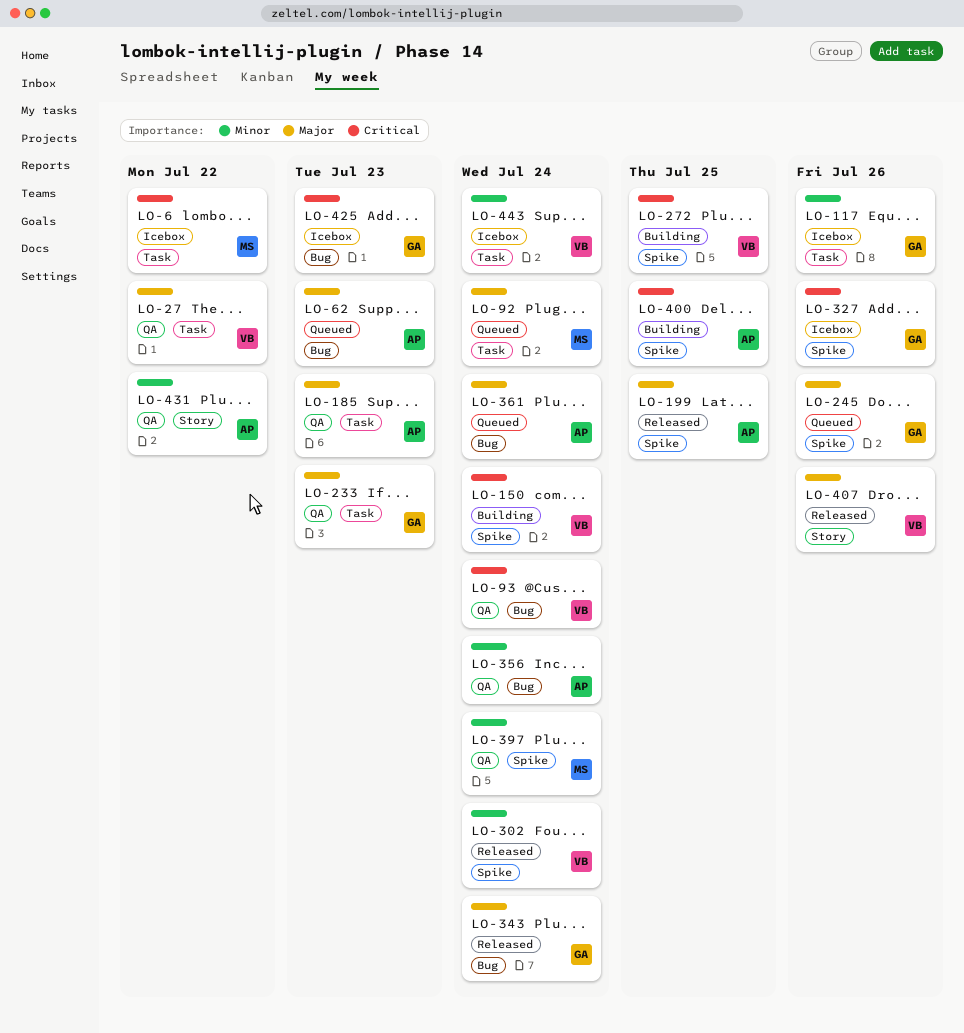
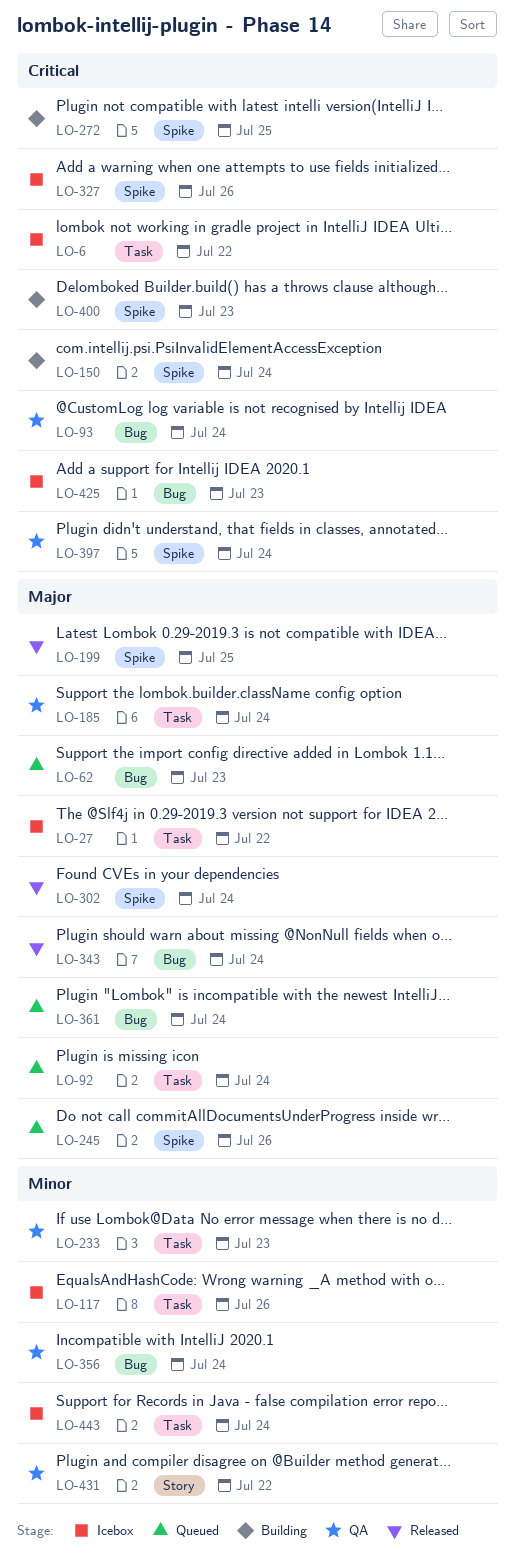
LO-27, status: QA -> Icebox
LO-185, due: Jul 23 -> Jul 24
LO-233, priority: Major -> Minor
LO-302, priority: Minor -> Major
LO-397, priority: Minor -> Critical
LO-400, due: Jul 25 -> Jul 23
LO-407: present -> none

